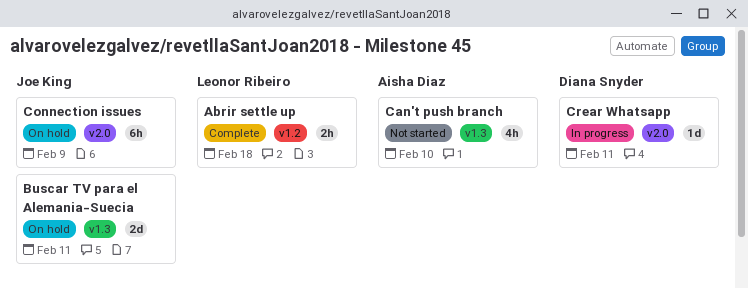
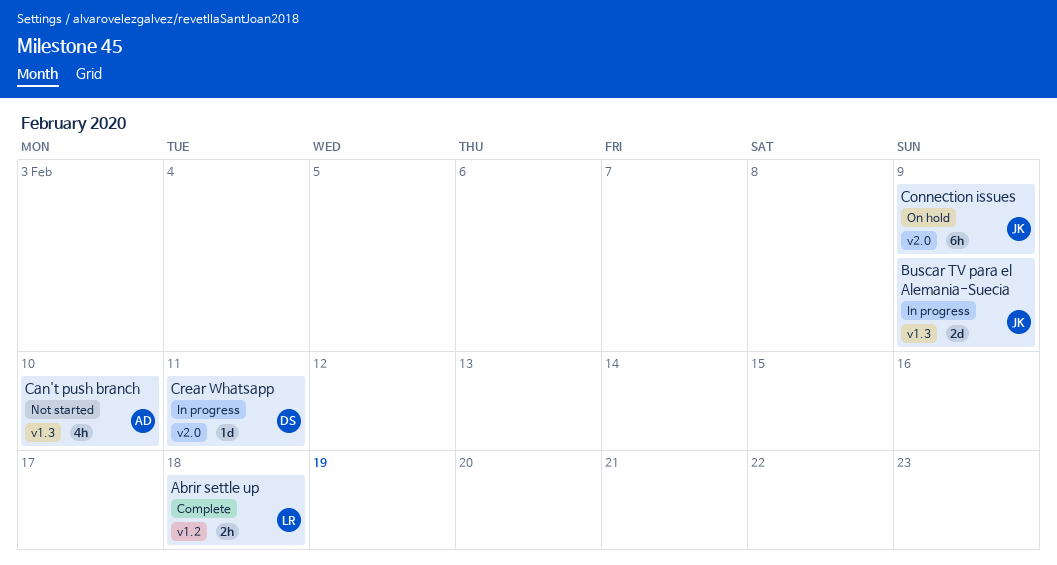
Buscar TV para el Alemania-Suecia, status: On hold -> In progress
Buscar TV para el Alemania-Suecia, due: Feb 11 -> Feb 9

